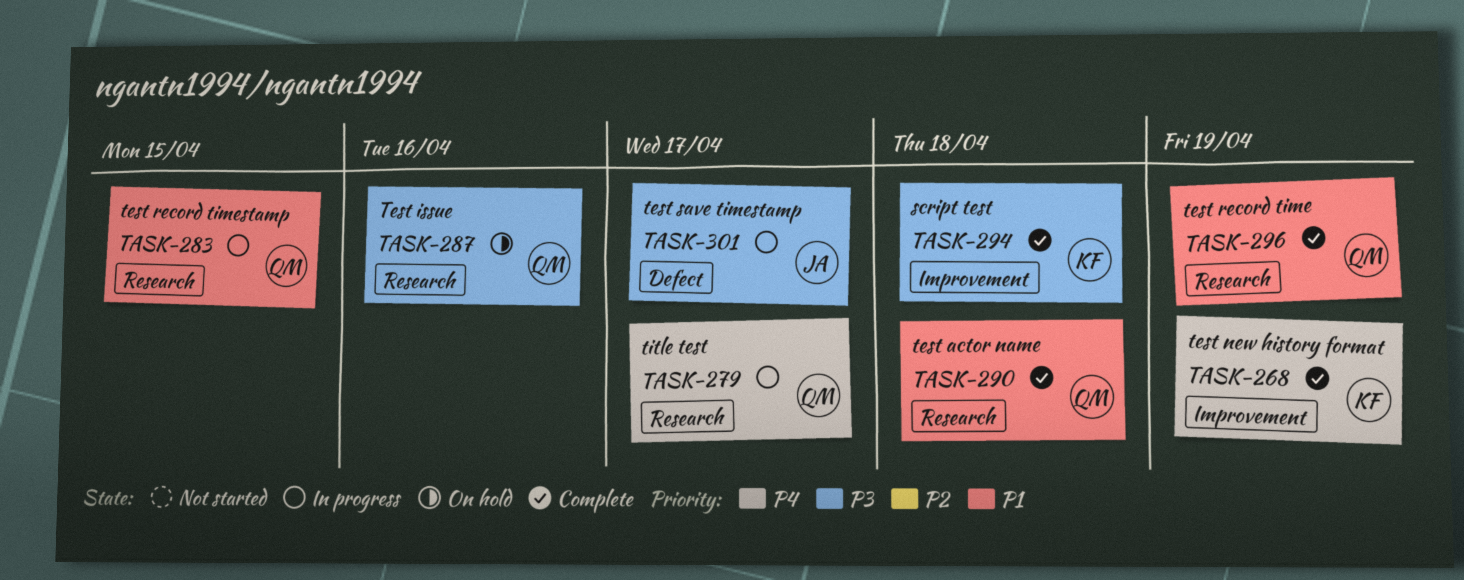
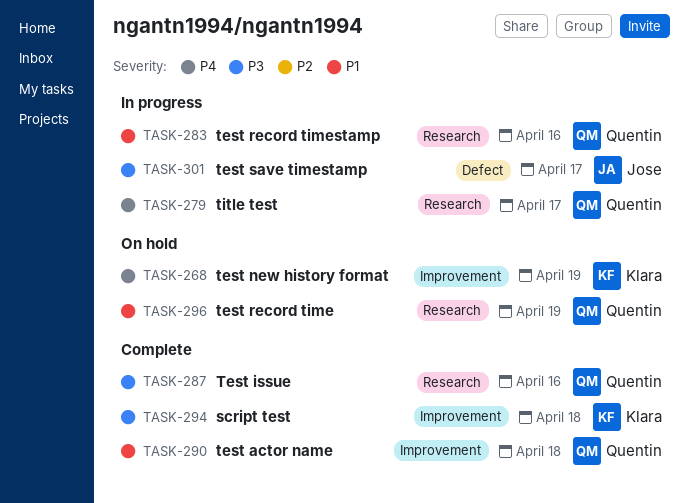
TASK-268, status: Complete -> On hold
TASK-283, due: Apr 15 -> Apr 16
TASK-287, status: On hold -> Complete
TASK-290, label: Research -> Improvement
TASK-296, status: Complete -> On hold

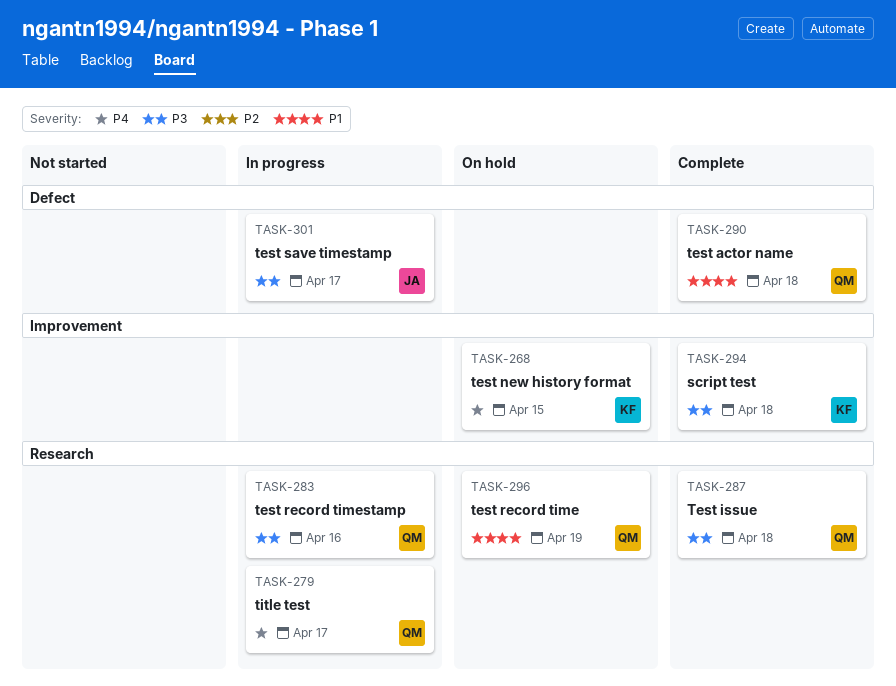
TASK-268, due: Apr 19 -> Apr 15
TASK-283, priority: P1 -> P3
TASK-287, due: Apr 16 -> Apr 18
TASK-290, label: Improvement -> Defect

